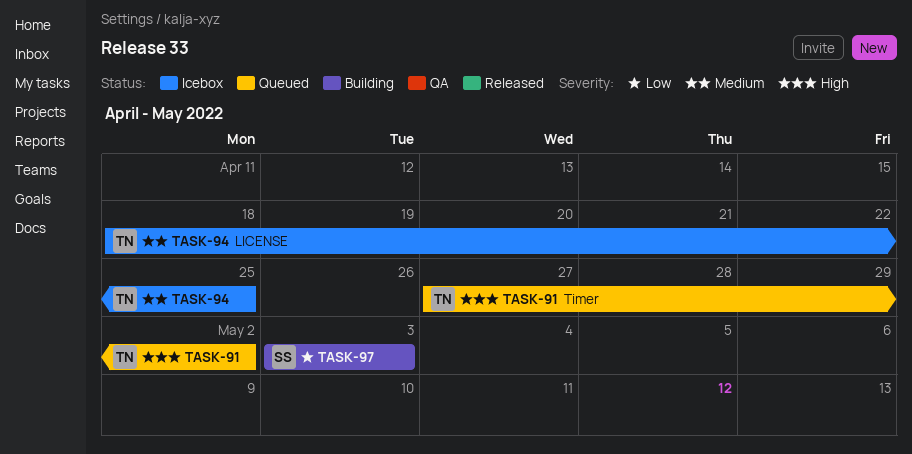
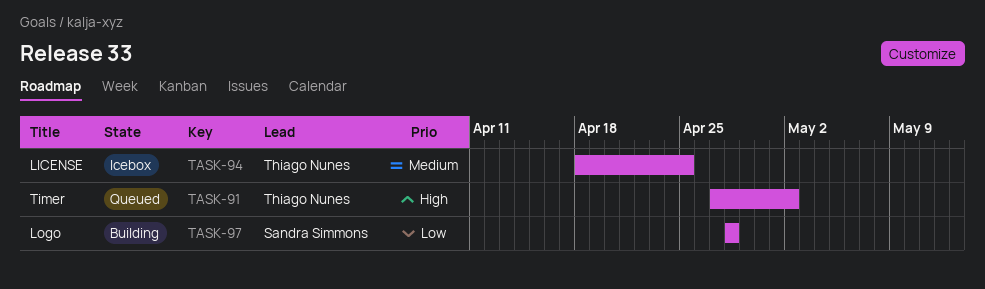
TASK-97, start: May 3 -> Apr 28
TASK-97, due: May 3 -> Apr 28

